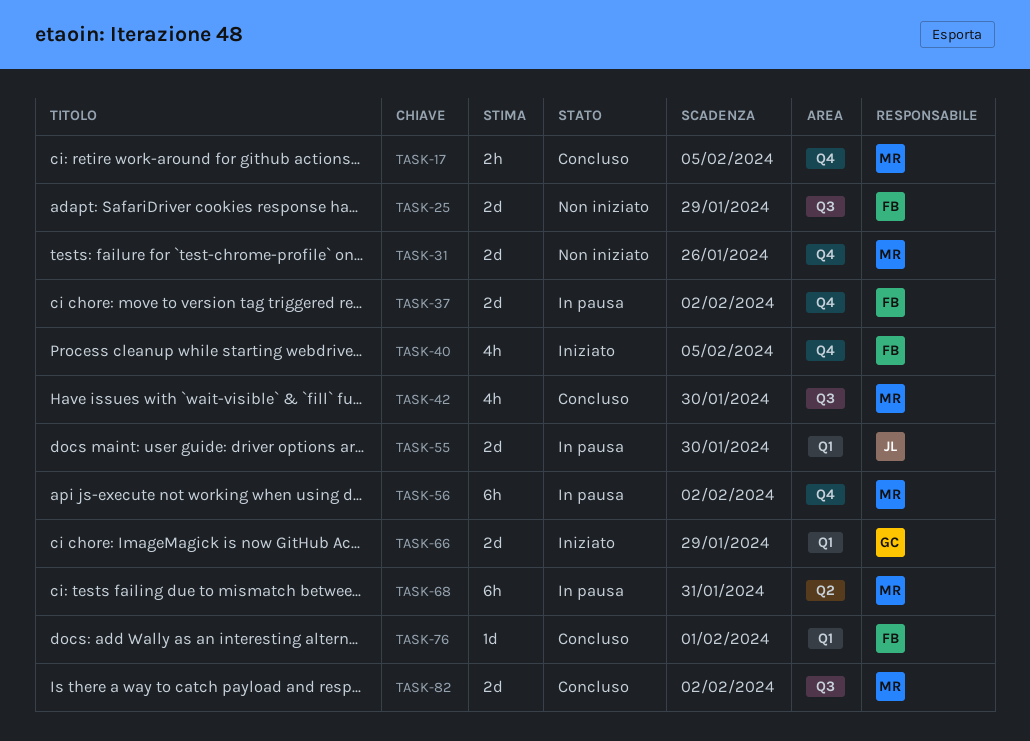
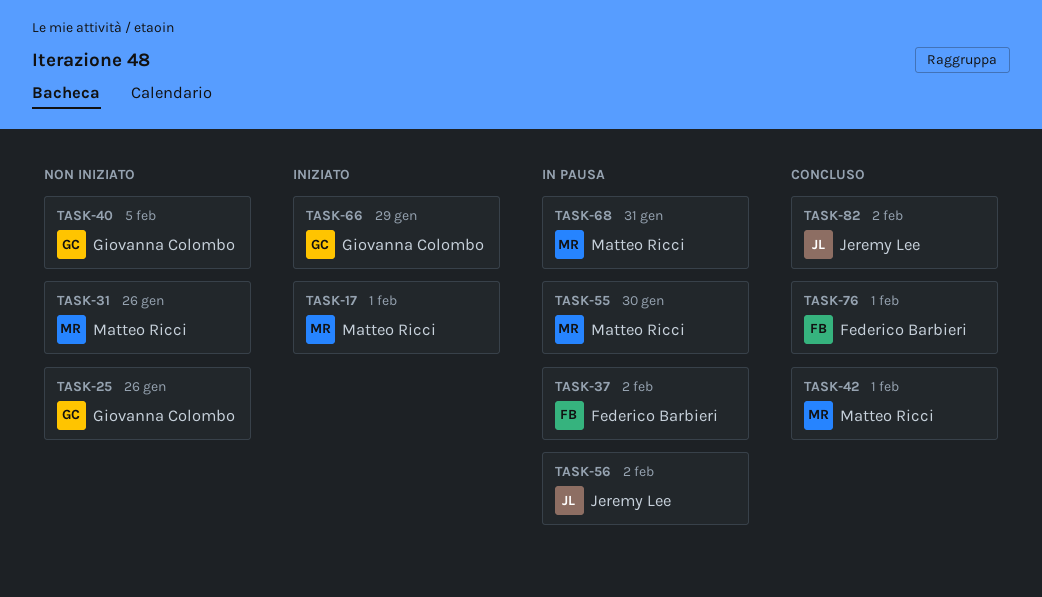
TASK-17, status: Concluso -> Iniziato
TASK-17, due: Feb 5 -> Feb 1
TASK-25, owner: Federico Barbieri -> Giovanna Colombo
TASK-25, due: Jan 29 -> Jan 26
TASK-40, status: Iniziato -> Non iniziato
TASK-40, owner: Federico Barbieri -> Giovanna Colombo
TASK-42, due: Jan 30 -> Feb 1
TASK-55, owner: Jeremy Lee -> Matteo Ricci
TASK-56, owner: Matteo Ricci -> Jeremy Lee
TASK-82, owner: Matteo Ricci -> Jeremy Lee

